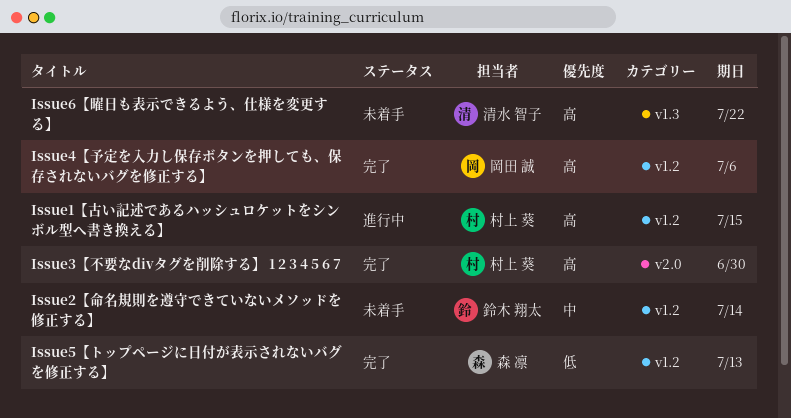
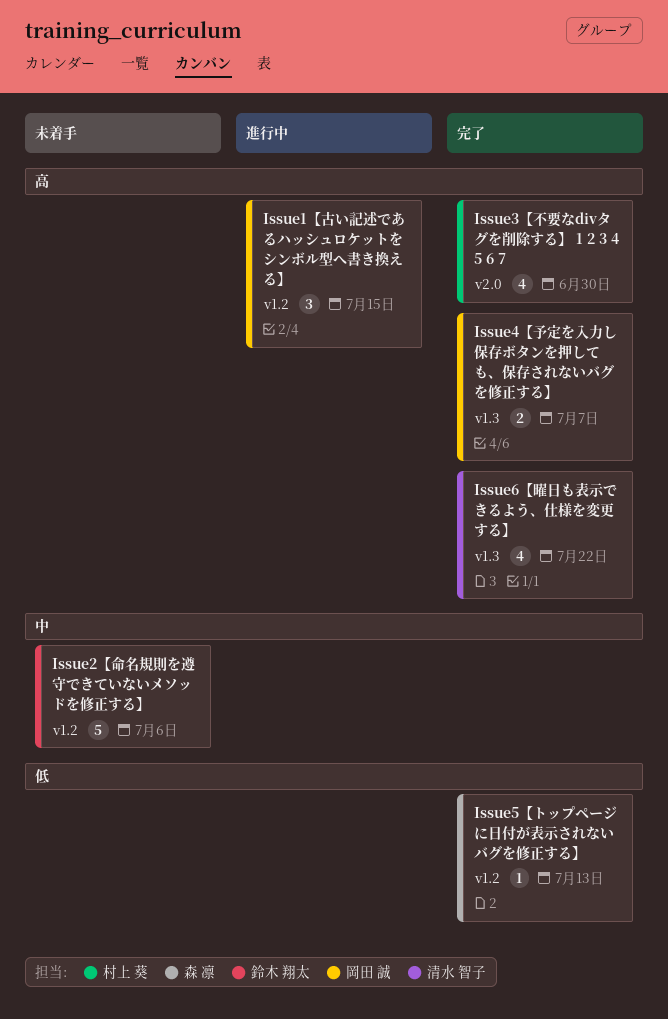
Issue1【古い記述であるハッシュロケットをシンボル型へ書き換える】, owner: 村上 葵 -> 岡田 誠
Issue2【命名規則を遵守できていないメソッドを修正する】, due: Jul 14 -> Jul 6
Issue4【予定を入力し保存ボタンを押しても、保存されないバグを修正する】, label: v1.2 -> v1.3
Issue4【予定を入力し保存ボタンを押しても、保存されないバグを修正する】, due: Jul 6 -> Jul 7
Issue6【曜日も表示できるよう、仕様を変更する】, status: 未着手 -> 完了

